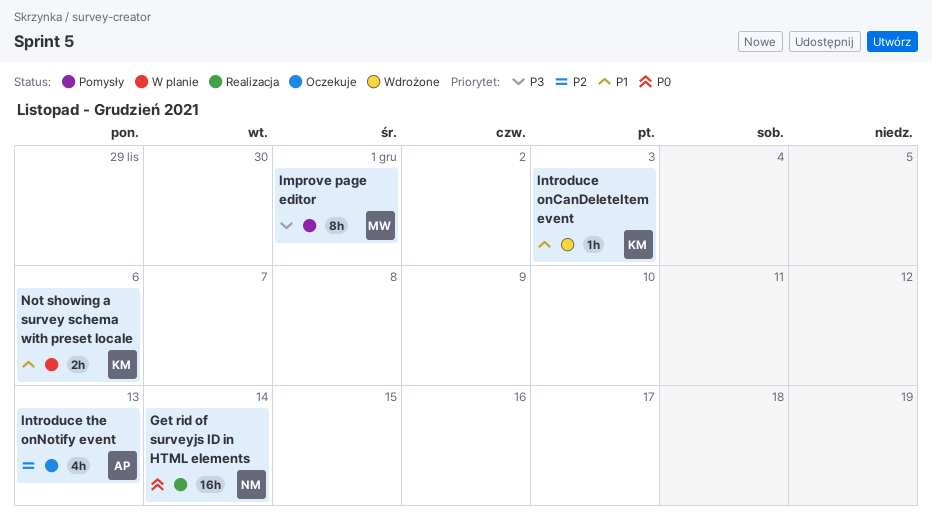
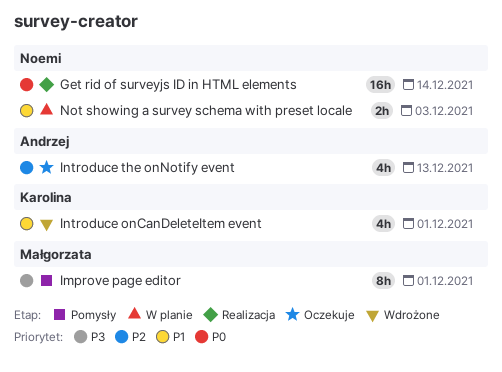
Introduce onCanDeleteItem event, estimate: 1h -> 4h
Introduce onCanDeleteItem event, due: Dec 3 -> Dec 1
Not showing a survey schema with preset locale, owner: Karolina -> Noemi
Not showing a survey schema with preset locale, due: Dec 6 -> Dec 3

